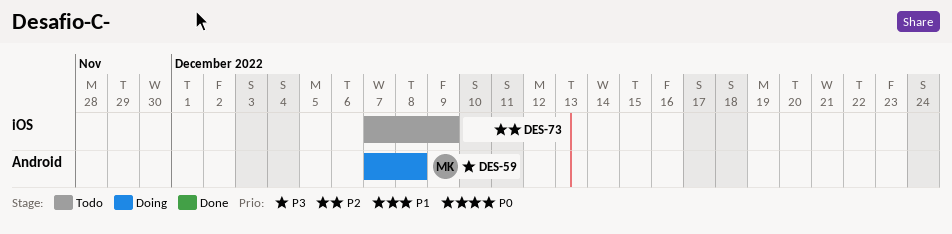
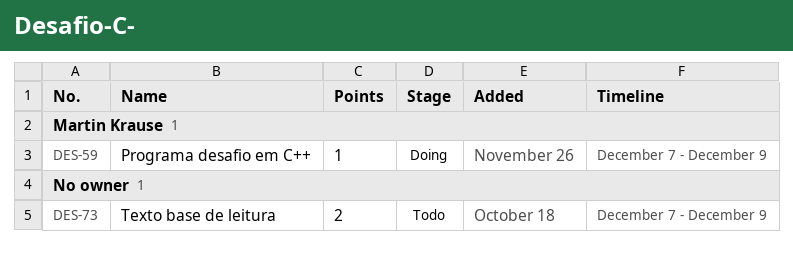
DES-59, due: Dec 8 -> Dec 9

